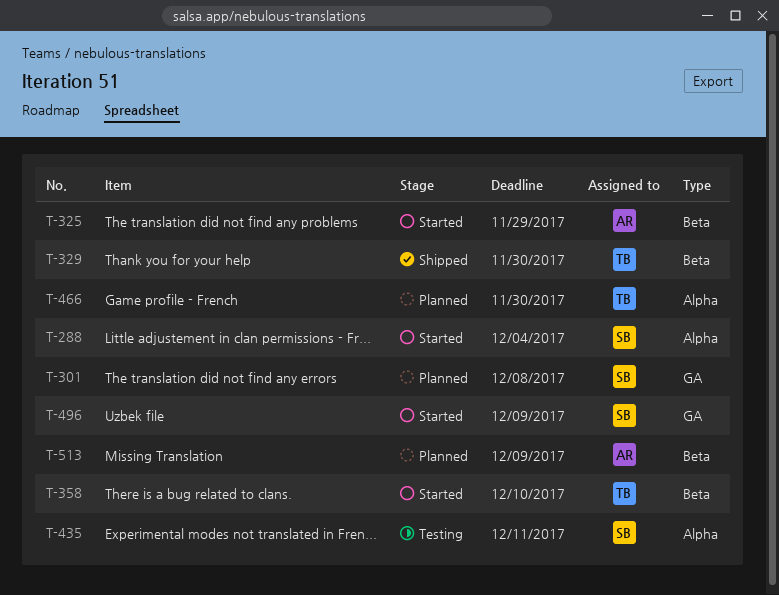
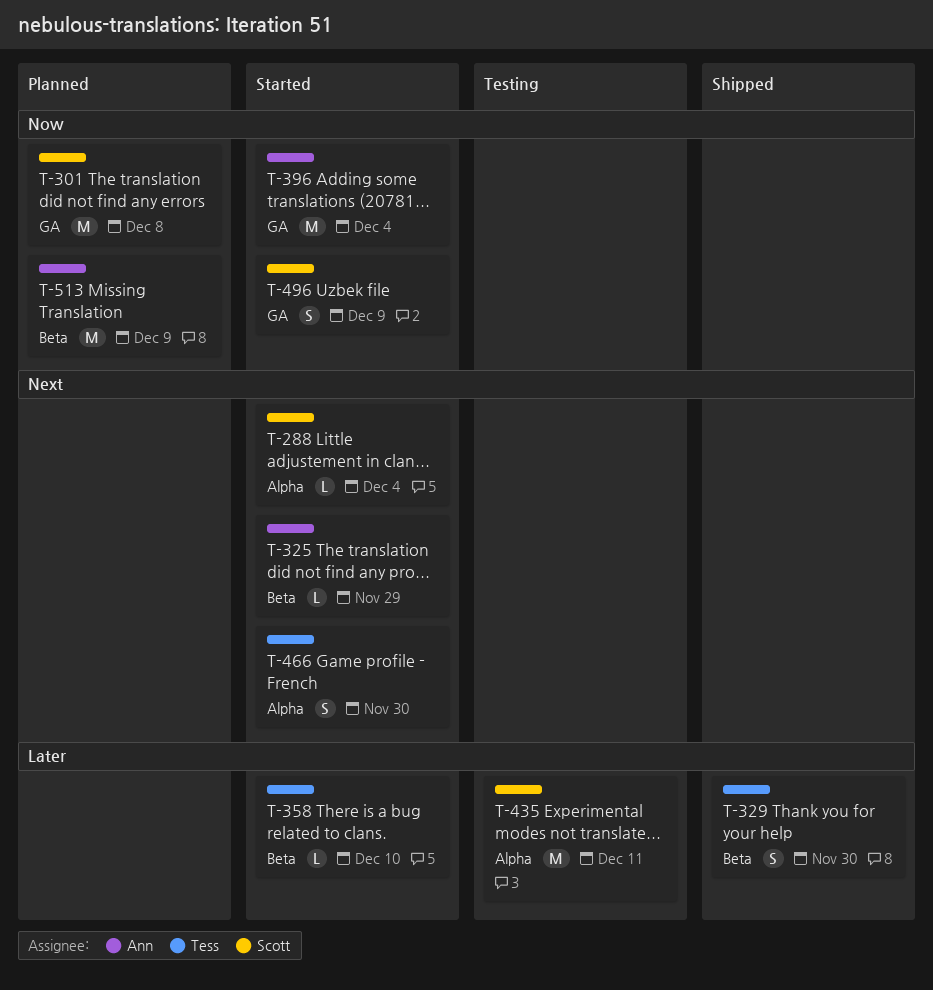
T-396: none -> present
T-466, status: Planned -> Started

